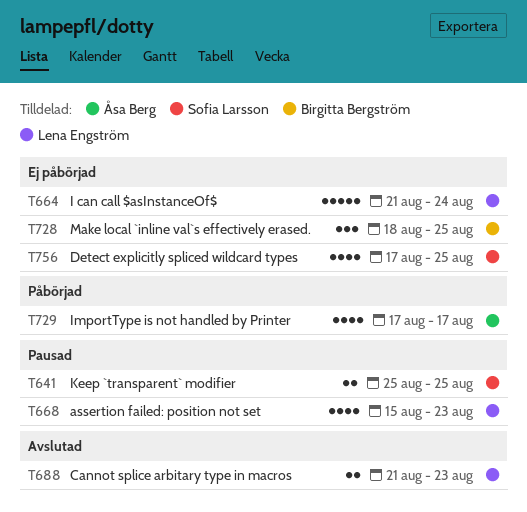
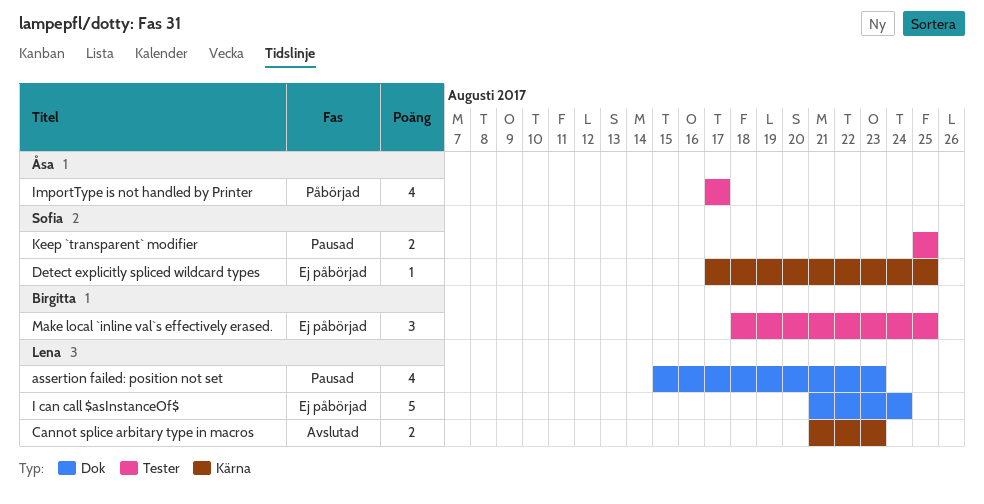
Detect explicitly spliced wildcard types, estimate: 4 -> 1

